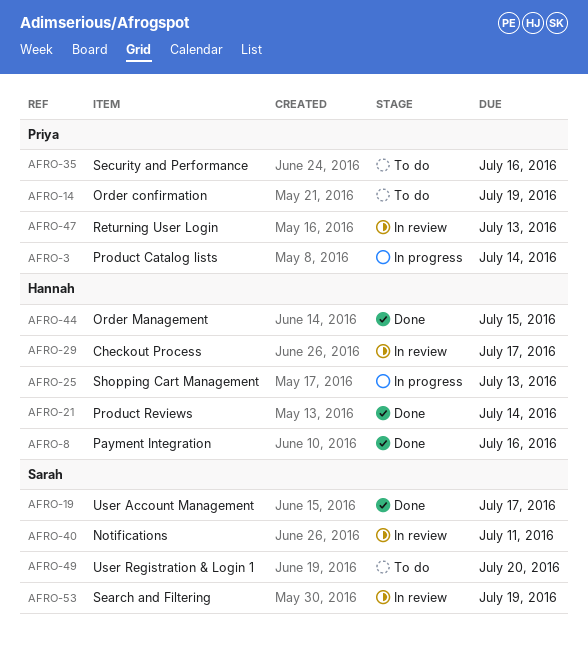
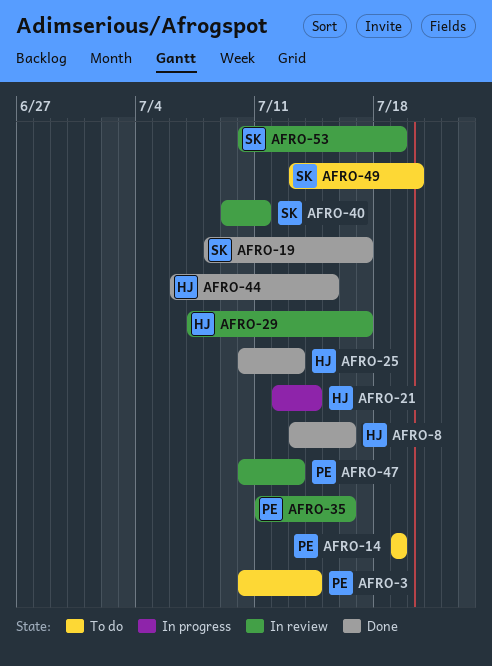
AFRO-3, status: In progress -> To do
AFRO-21, status: Done -> In progress
AFRO-25, status: In progress -> Done
AFRO-35, status: To do -> In review

